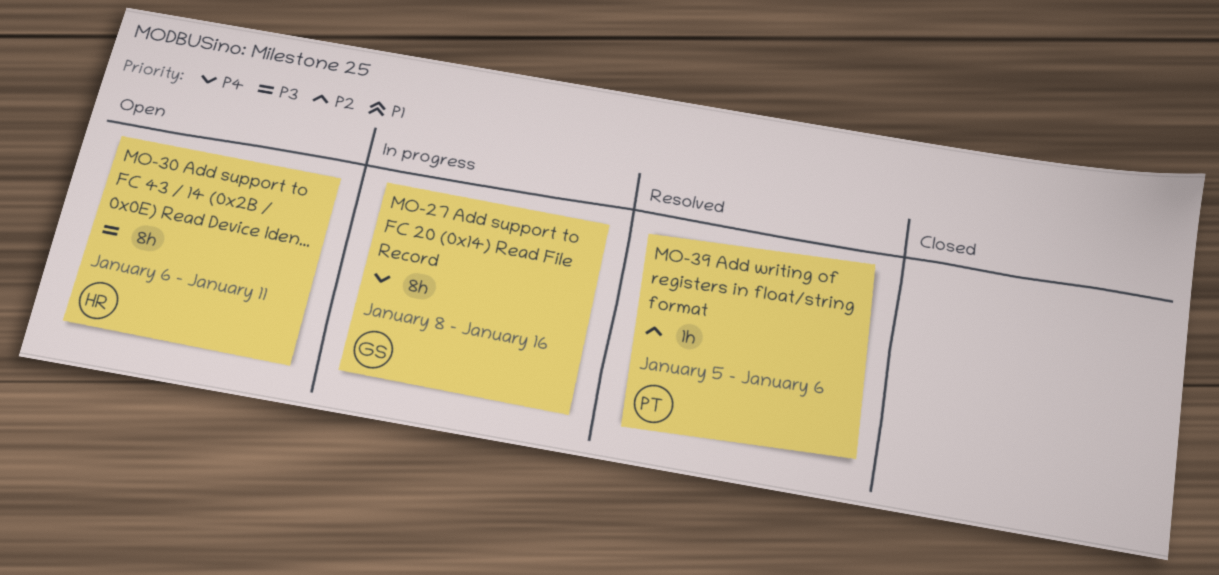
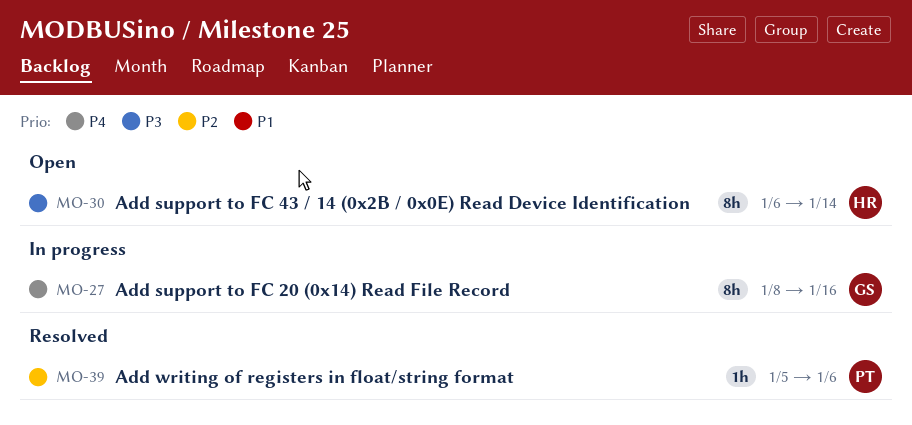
MO-30, due: Jan 11 -> Jan 14

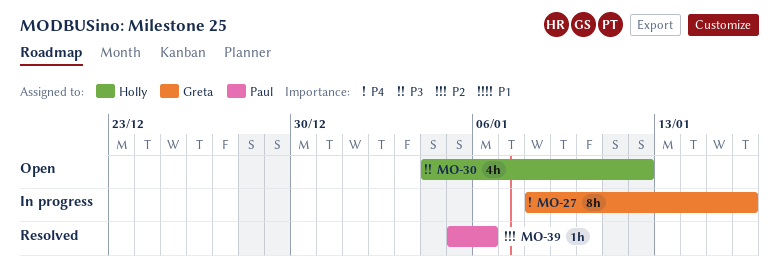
MO-30, estimate: 8h -> 4h
MO-30, start: Jan 6 -> Jan 4
MO-30, due: Jan 14 -> Jan 12

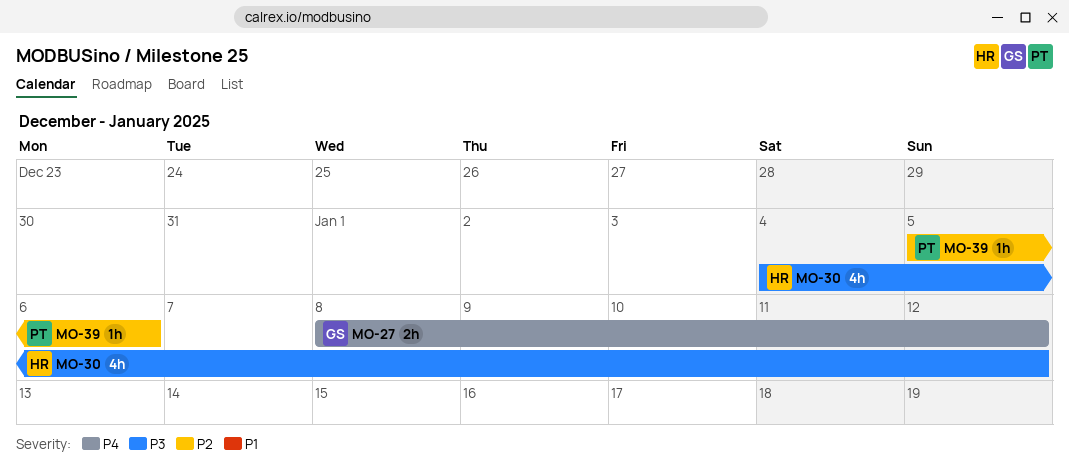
MO-27, estimate: 8h -> 2h
MO-27, due: Jan 16 -> Jan 12

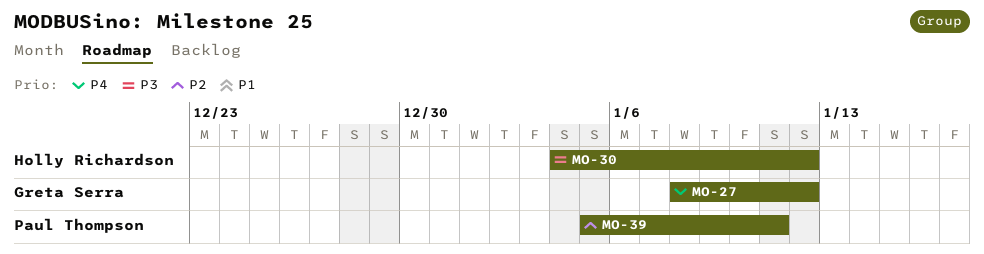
MO-39, due: Jan 6 -> Jan 11

